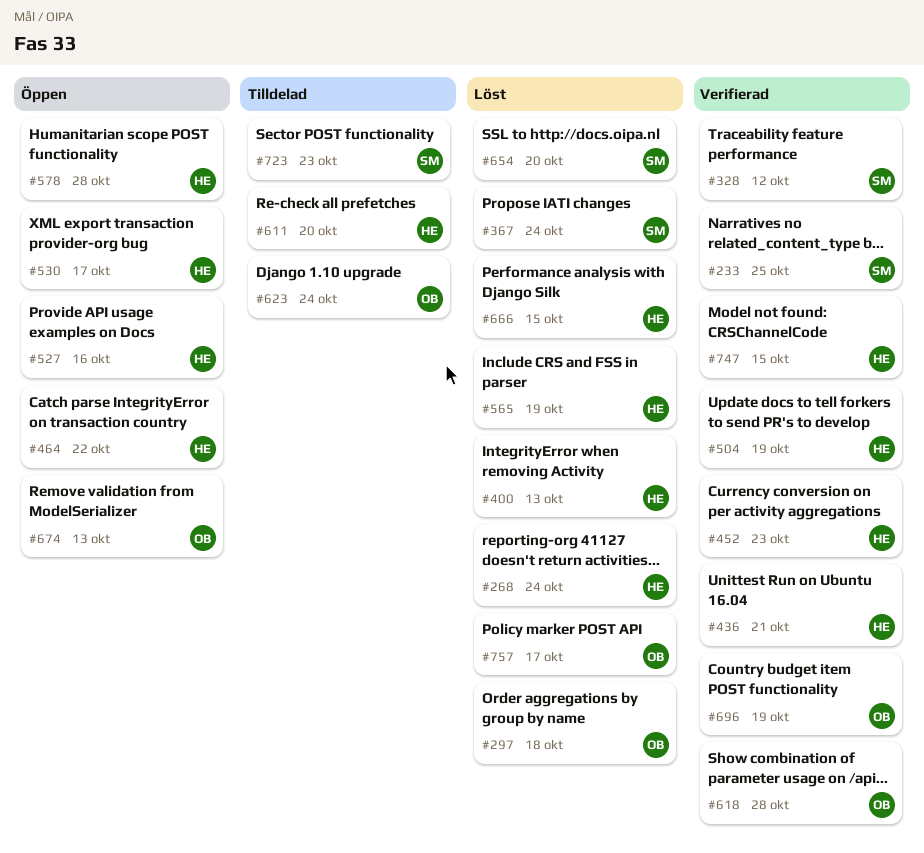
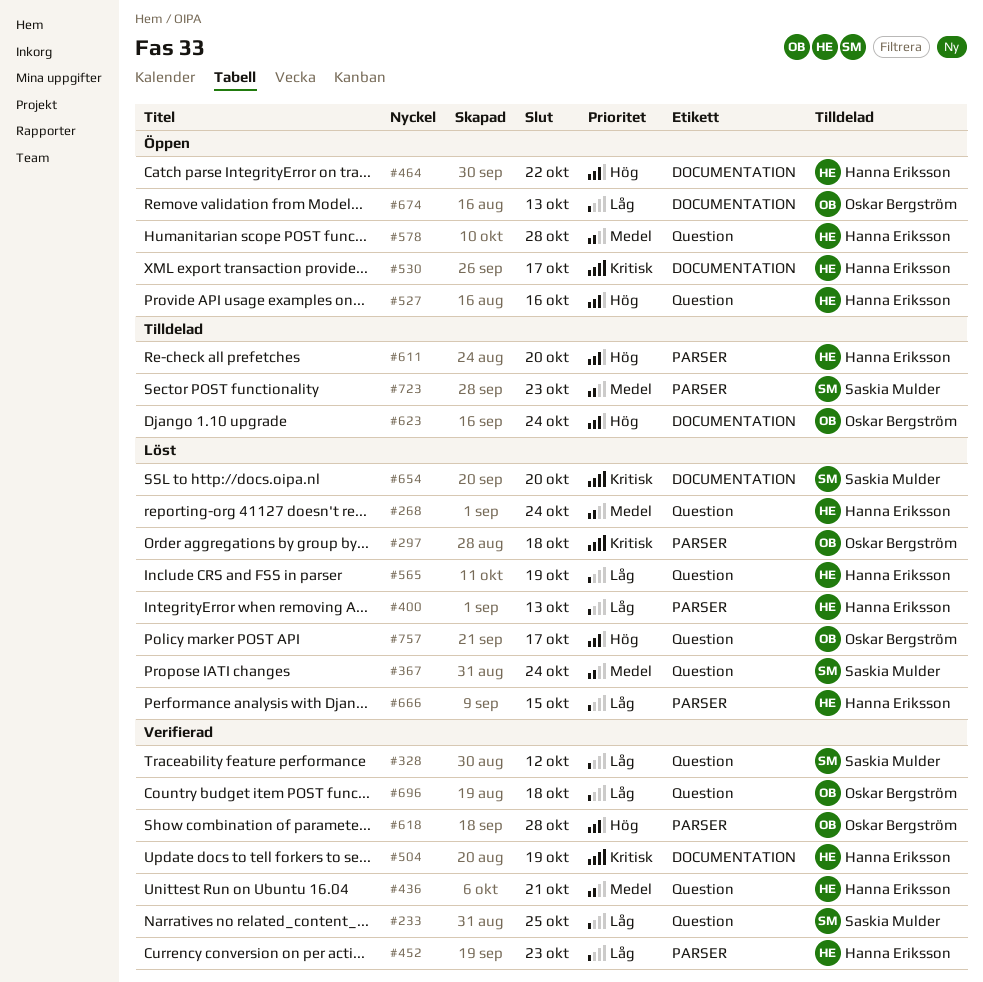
#696, due: Oct 19 -> Oct 18
#747: present -> none

